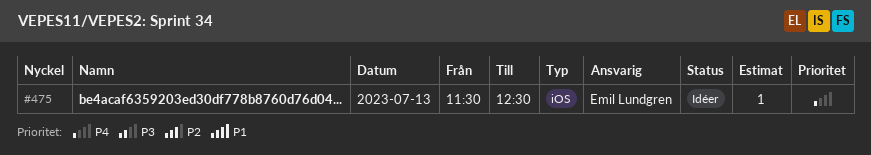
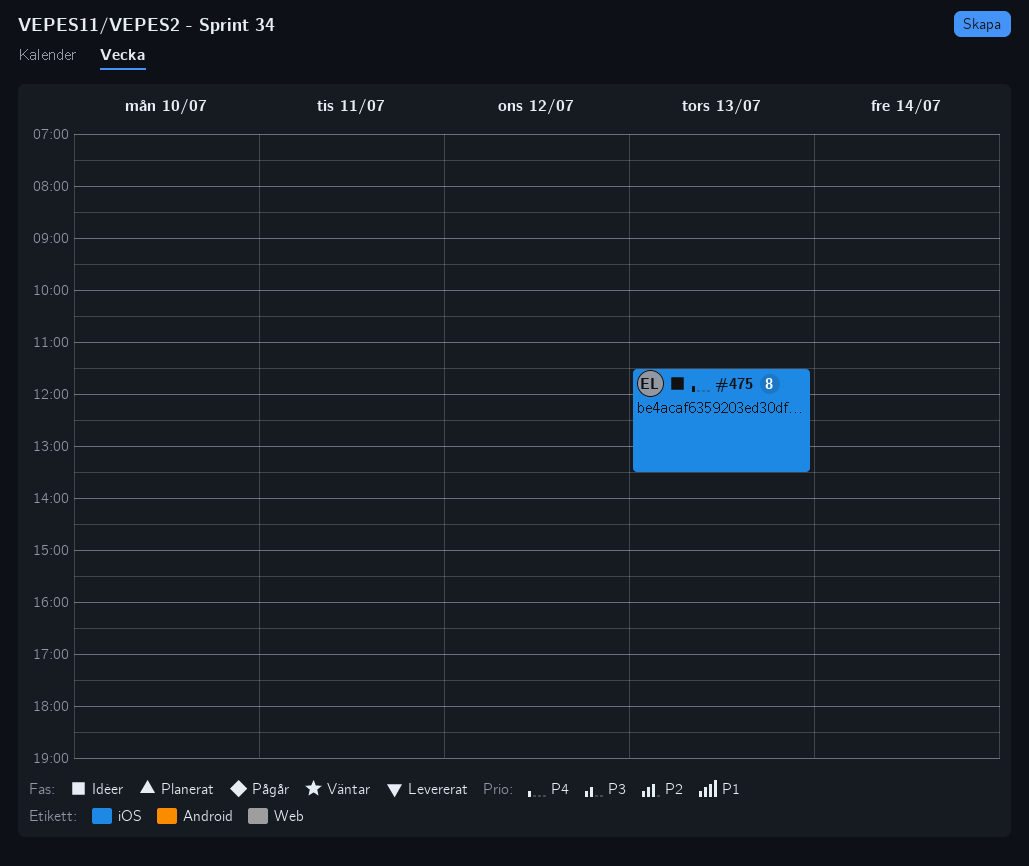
#475, estimate: 1 -> 8
#475, ends: 12:30 -> 13:30

